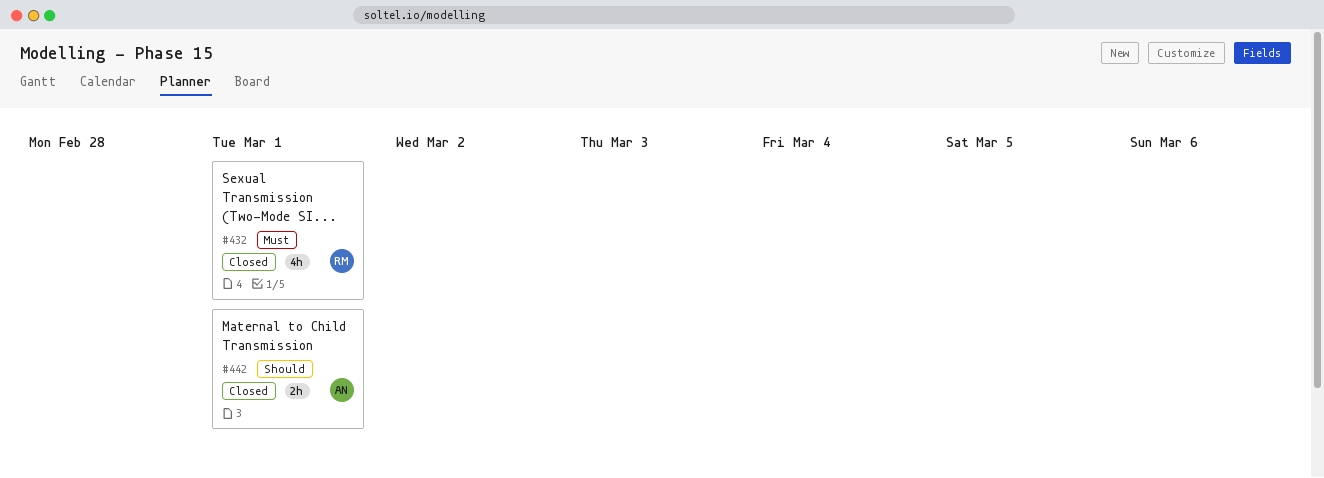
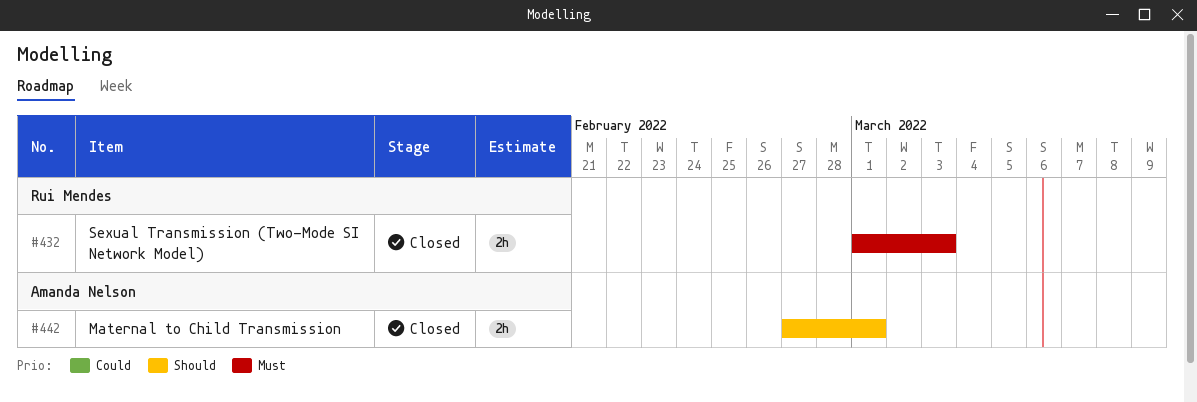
#432, estimate: 4h -> 2h
#432, due: Mar 1 -> Mar 3

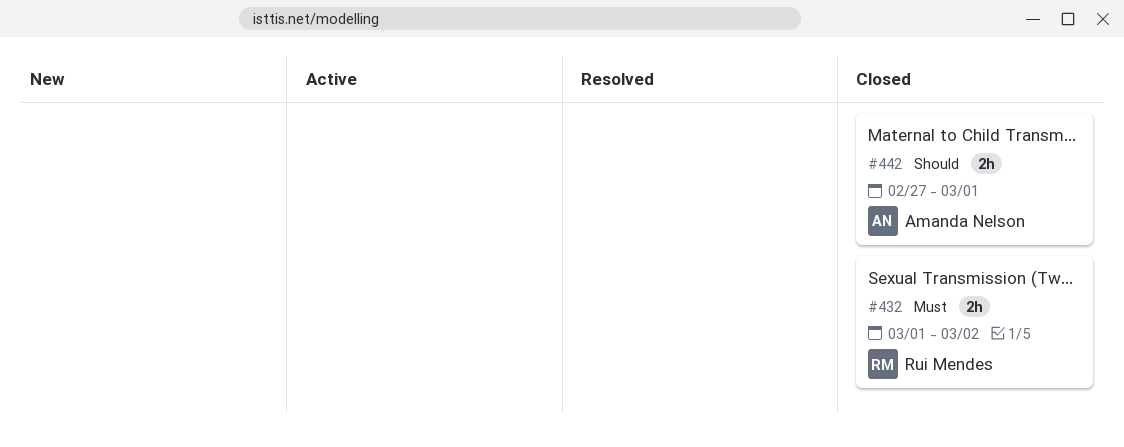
#432, due: Mar 3 -> Mar 2

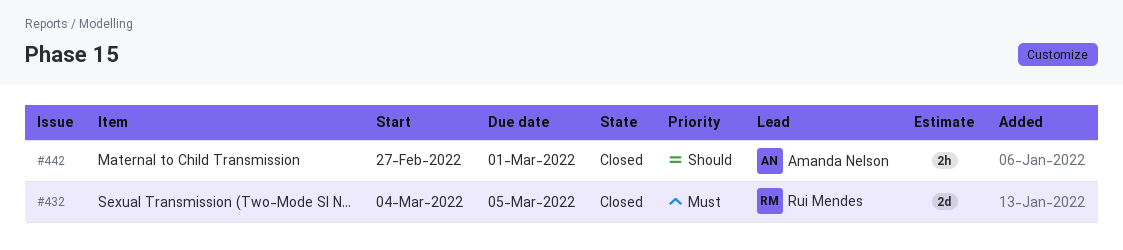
#432, estimate: 2h -> 2d
#432, start: Mar 1 -> Mar 4
#432, due: Mar 2 -> Mar 5

